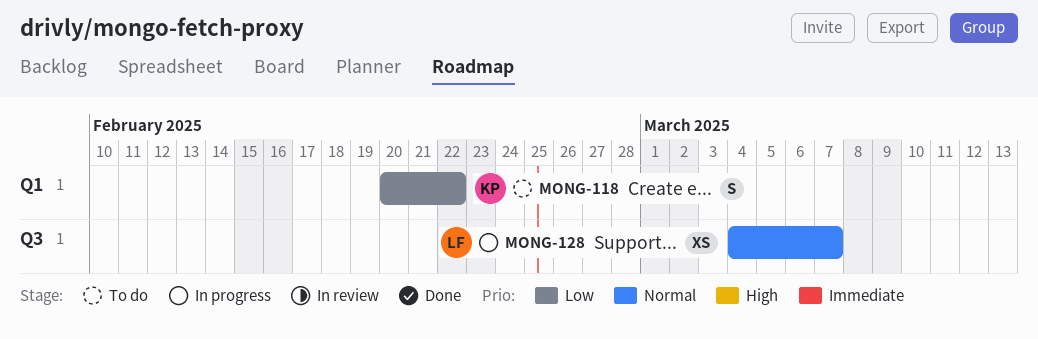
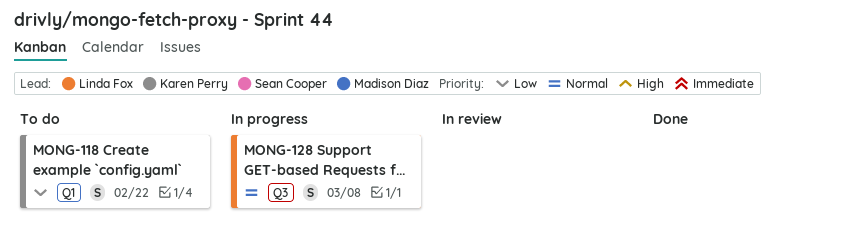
MONG-128, estimate: XS -> S
MONG-128, due: Mar 7 -> Mar 8

